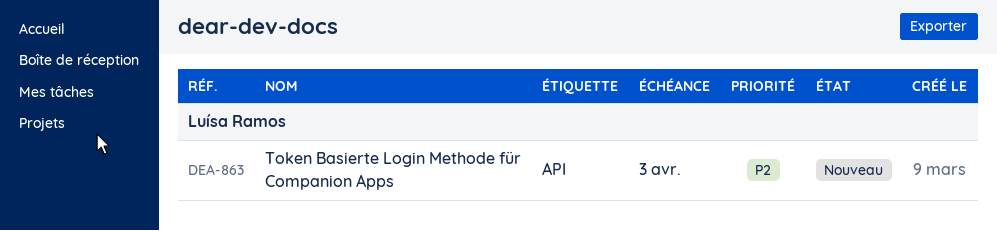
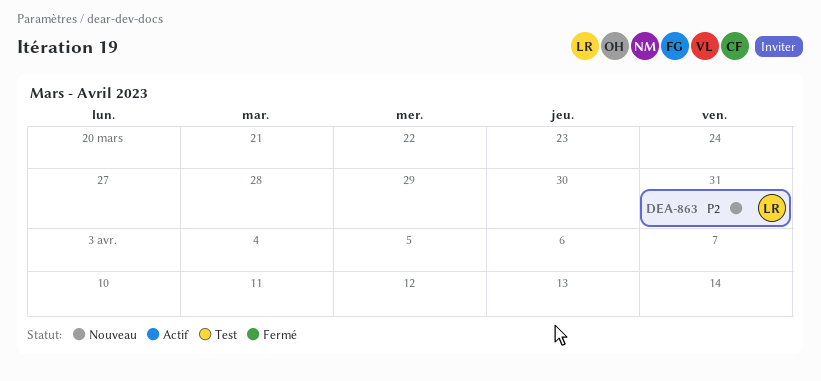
DEA-863, due: Apr 3 -> Mar 31

